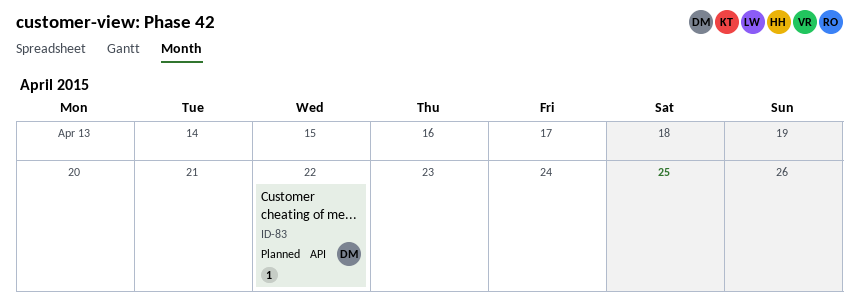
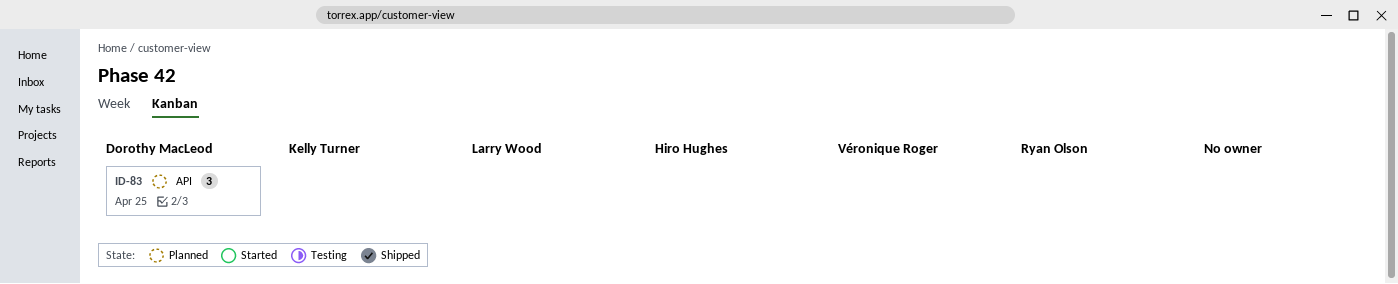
ID-83, estimate: 1 -> 3
ID-83, due: Apr 22 -> Apr 25

